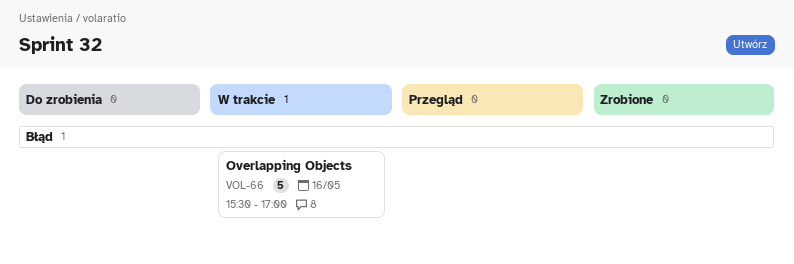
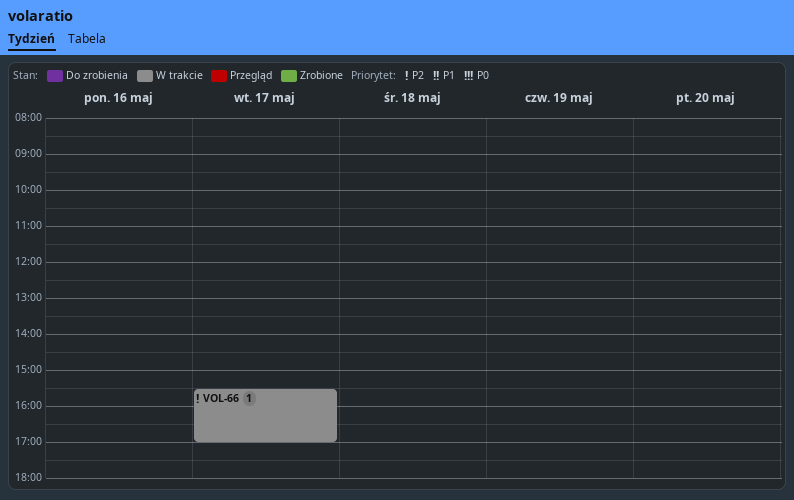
VOL-66, estimate: 5 -> 1
VOL-66, day: May 16 -> May 17

